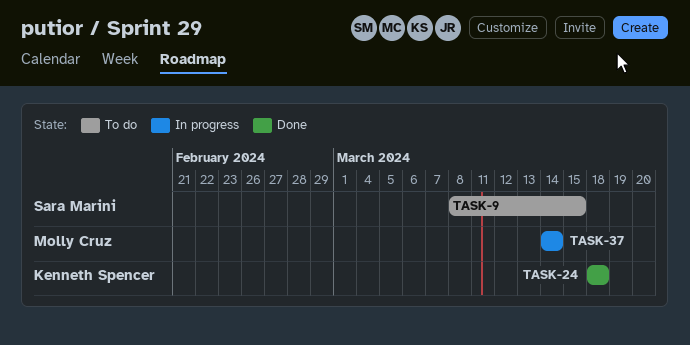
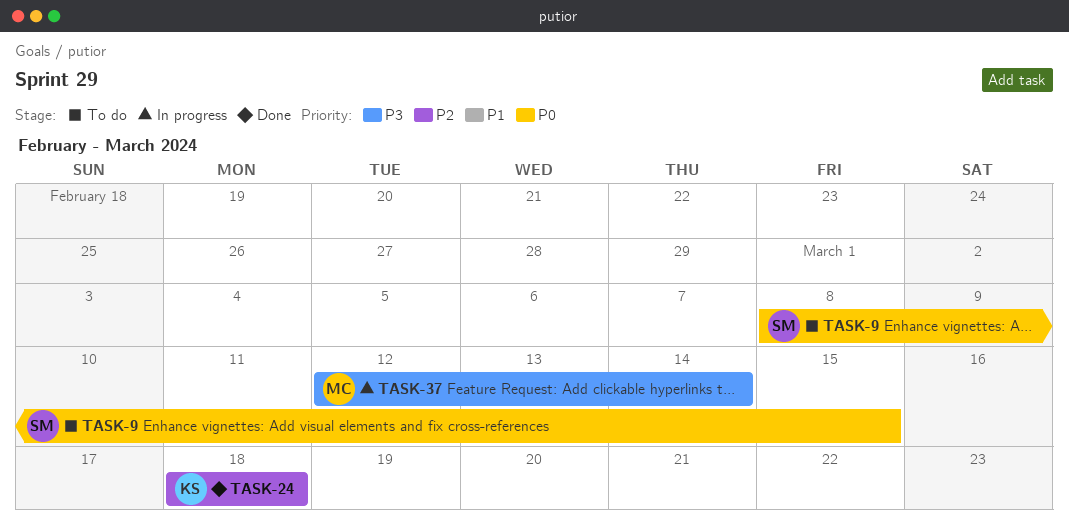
TASK-37, start: Mar 14 -> Mar 12

